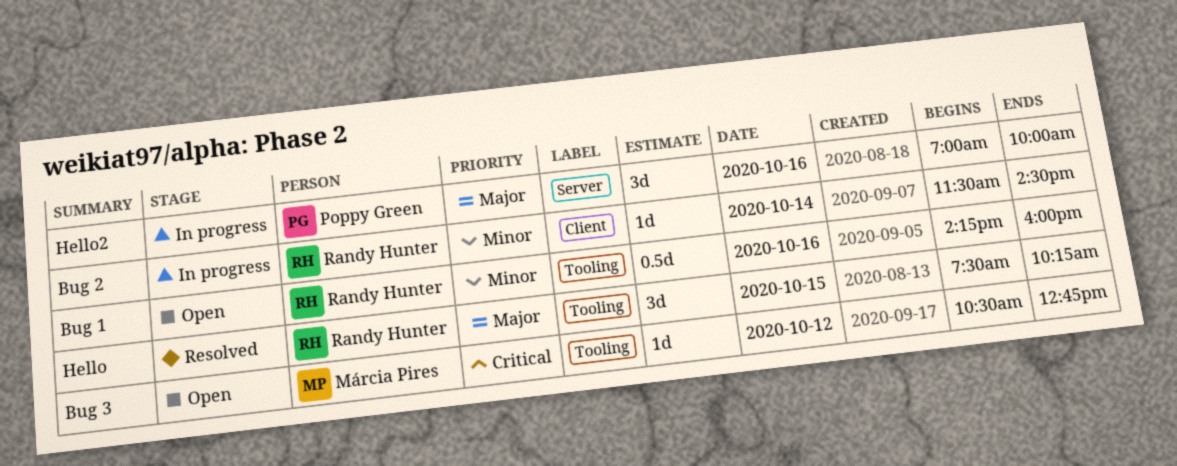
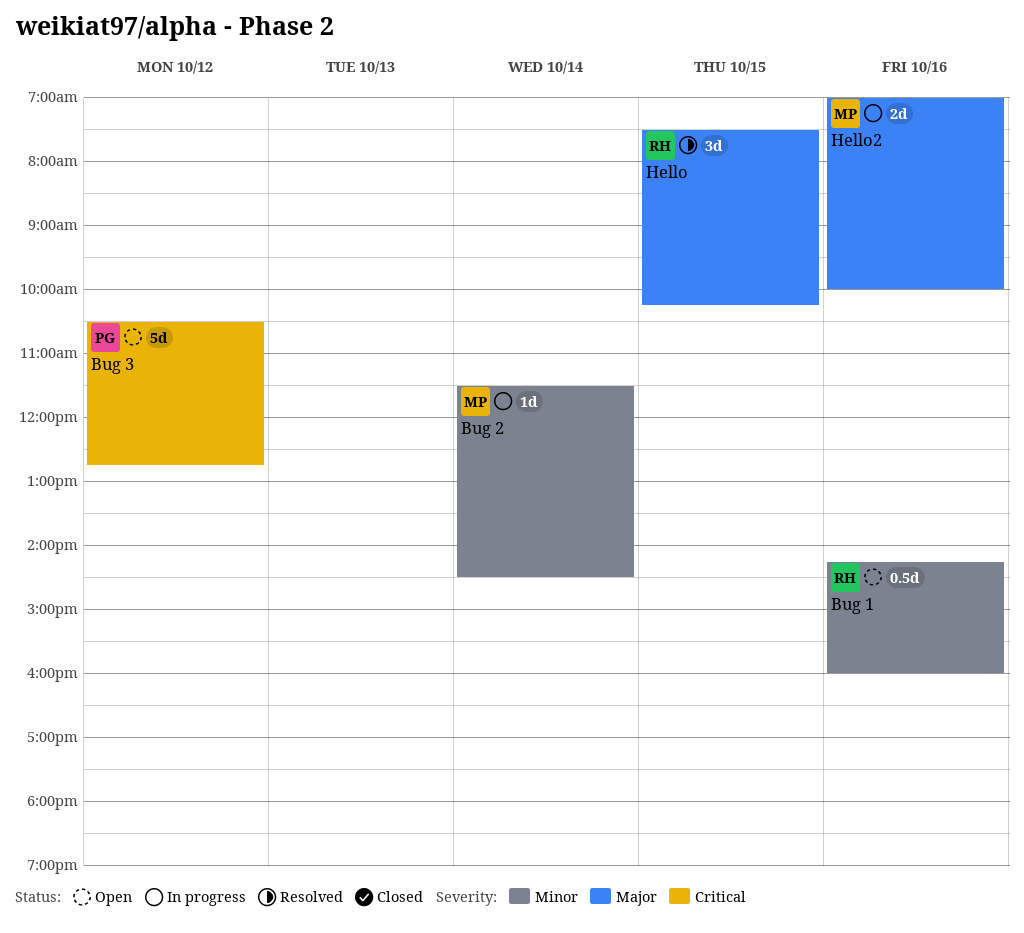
Bug 2, owner: Randy Hunter -> Márcia Pires
Bug 3, owner: Márcia Pires -> Poppy Green
Bug 3, estimate: 1d -> 5d
Hello2, owner: Poppy Green -> Márcia Pires
Hello2, estimate: 3d -> 2d

